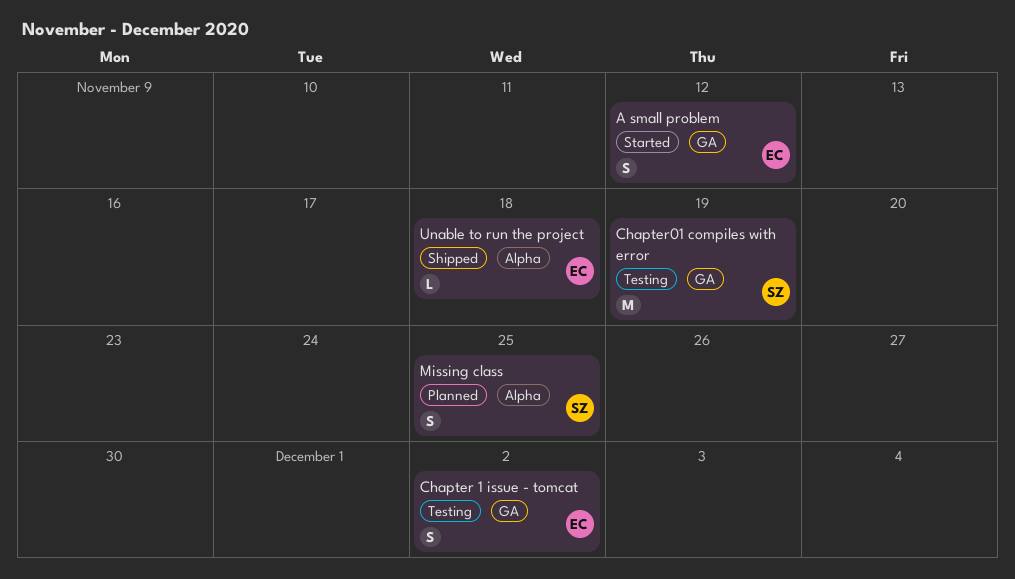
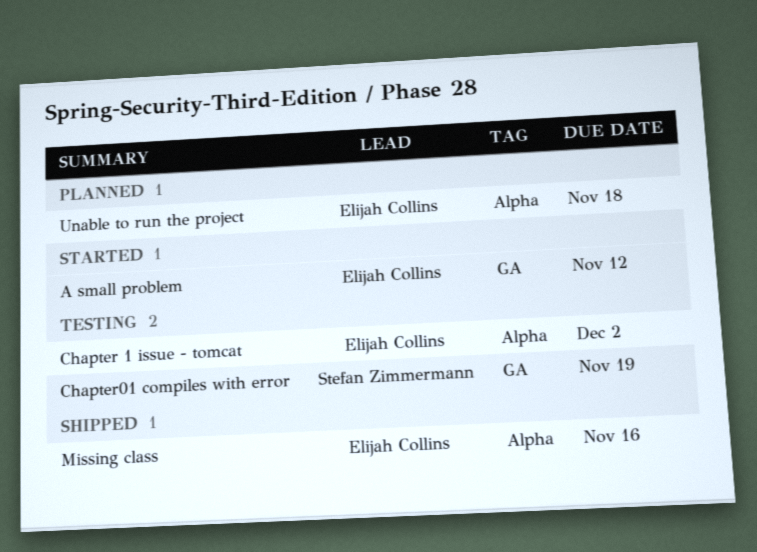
Chapter 1 issue - tomcat, label: GA -> Alpha
Missing class, status: Planned -> Shipped
Missing class, owner: Stefan Zimmermann -> Elijah Collins
Missing class, due: Nov 25 -> Nov 16
Unable to run the project, status: Shipped -> Planned

